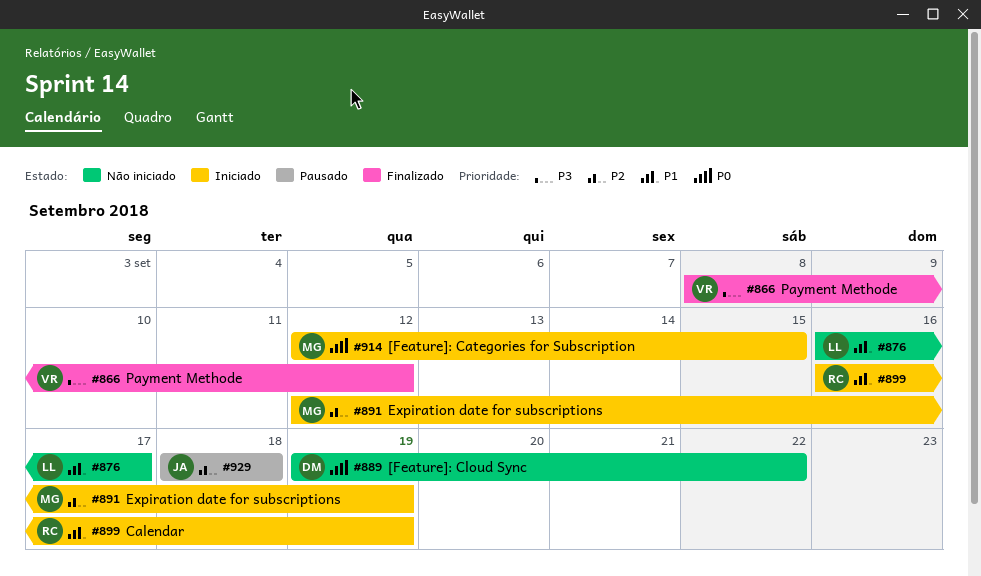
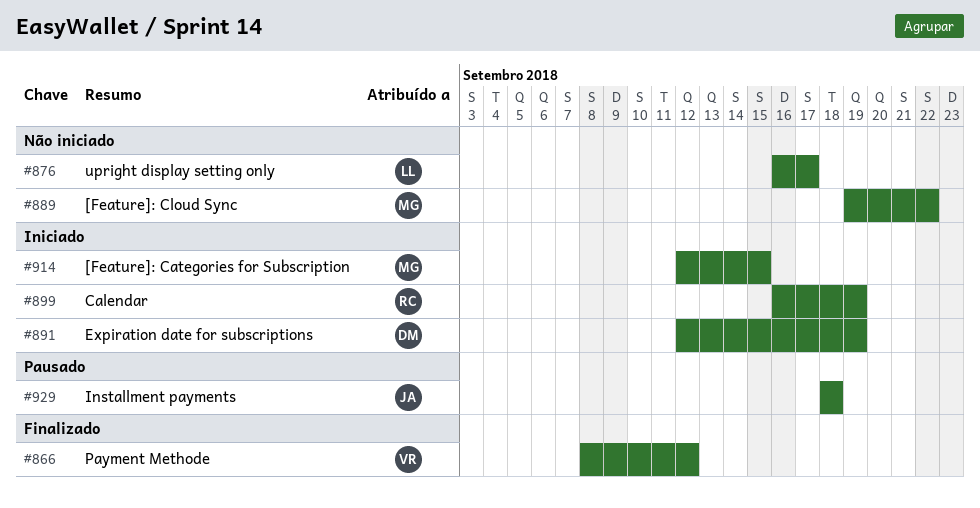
#889, owner: DM -> MG
#891, owner: MG -> DM

